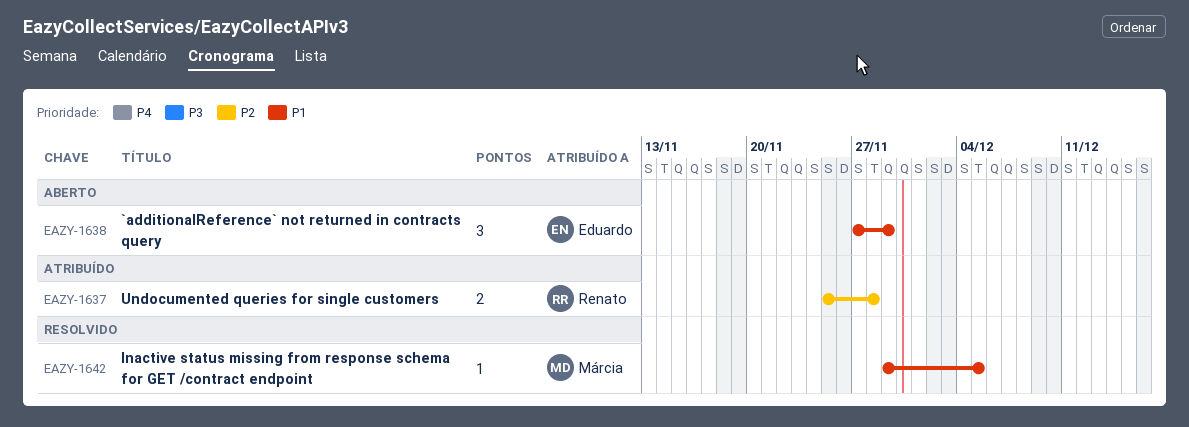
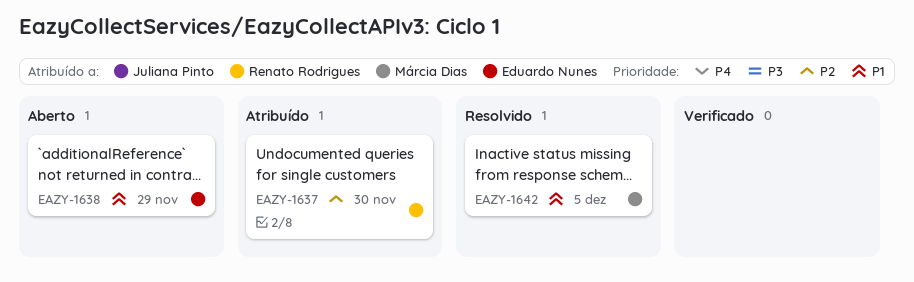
EAZY-1637, due: Nov 28 -> Nov 30

